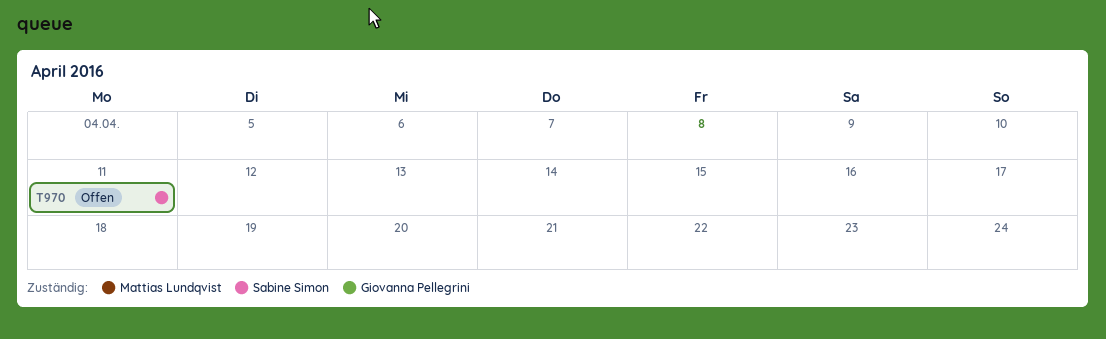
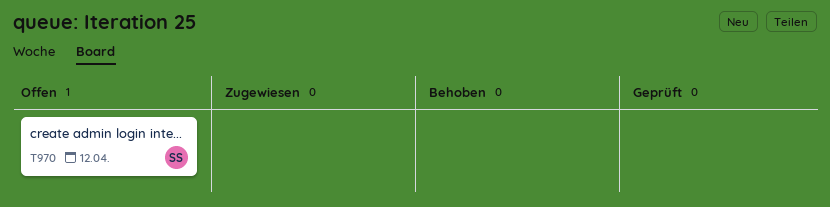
T970, due: Apr 11 -> Apr 12

